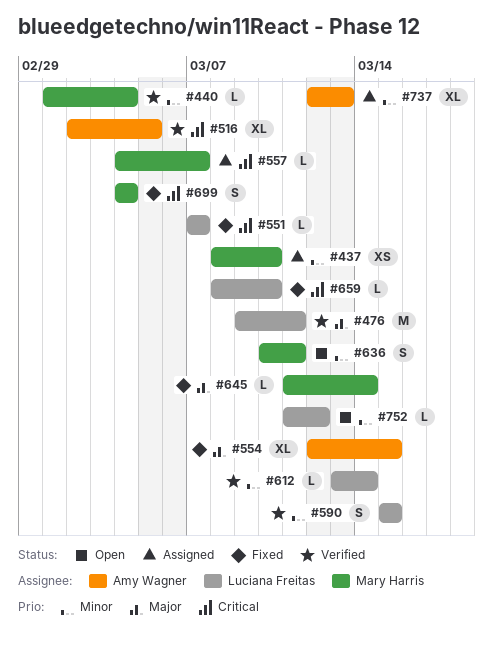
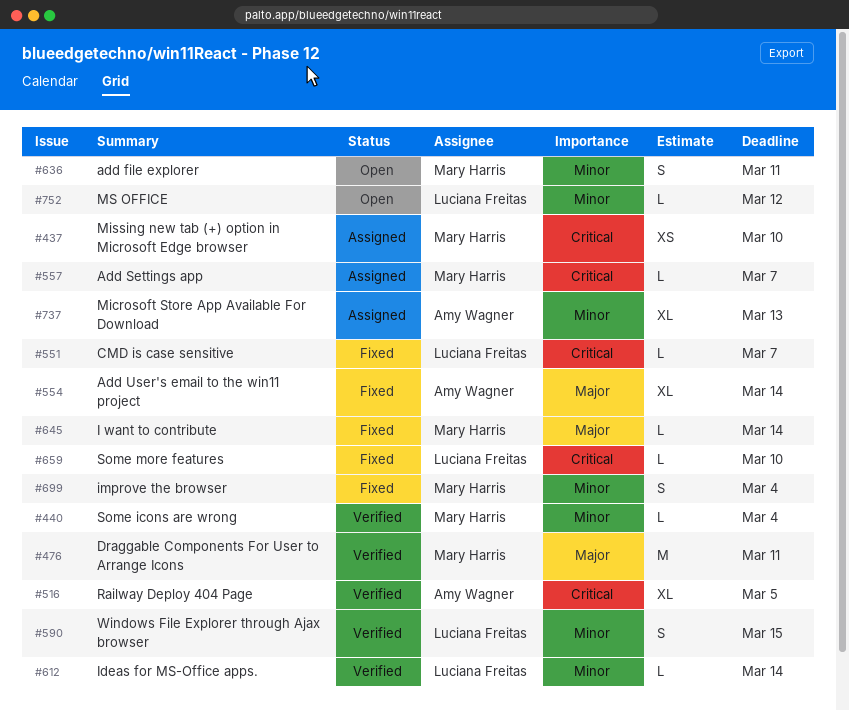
#437, priority: Minor -> Critical
#476, owner: Luciana Freitas -> Mary Harris
#554, due: Mar 15 -> Mar 14
#699, priority: Critical -> Minor

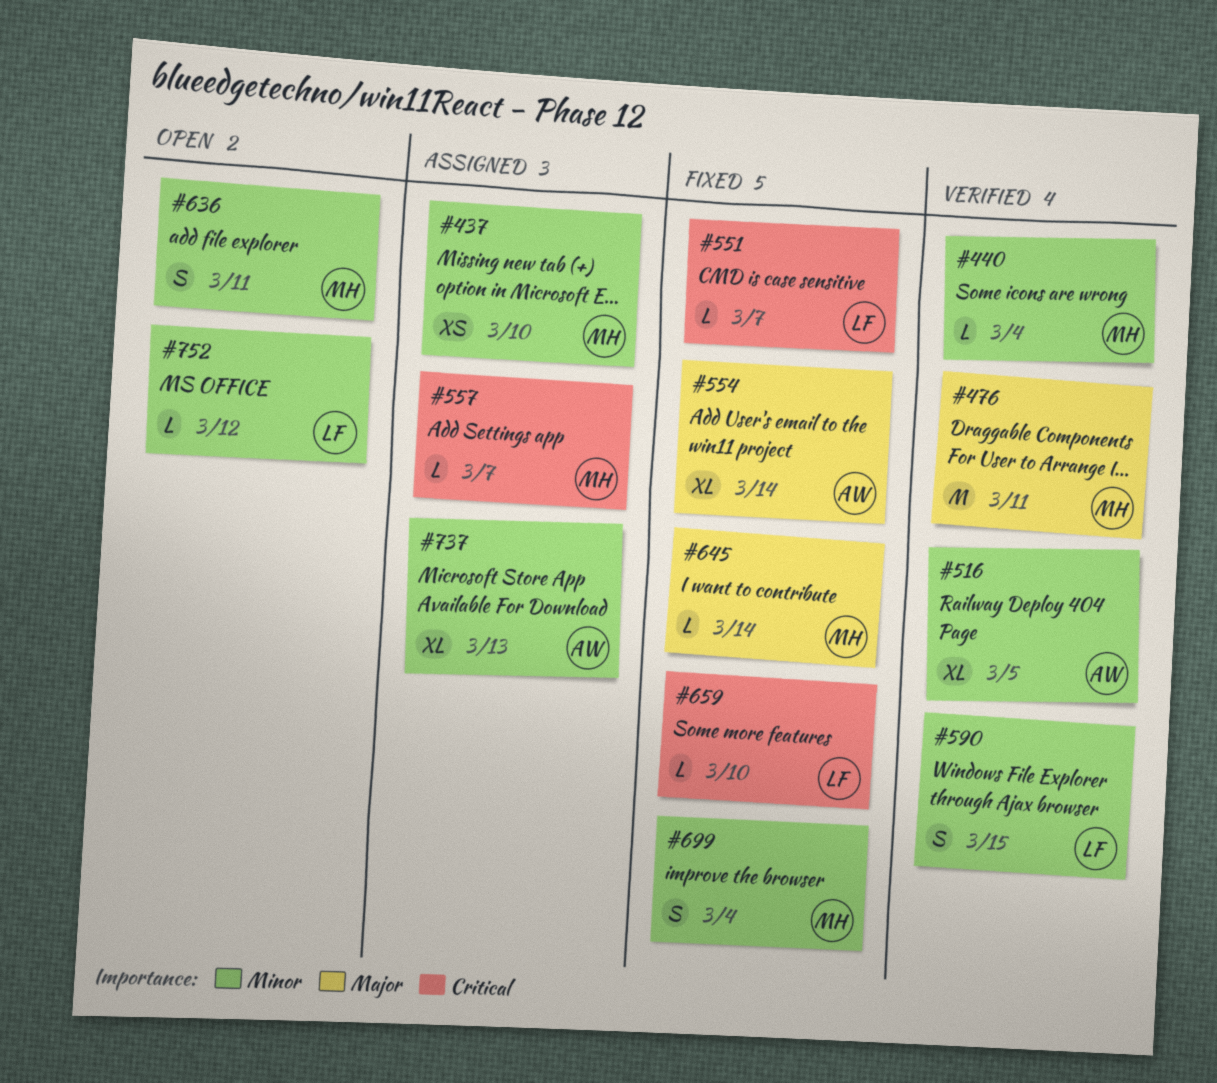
#437, priority: Critical -> Minor
#516, priority: Critical -> Minor
#612: present -> none

